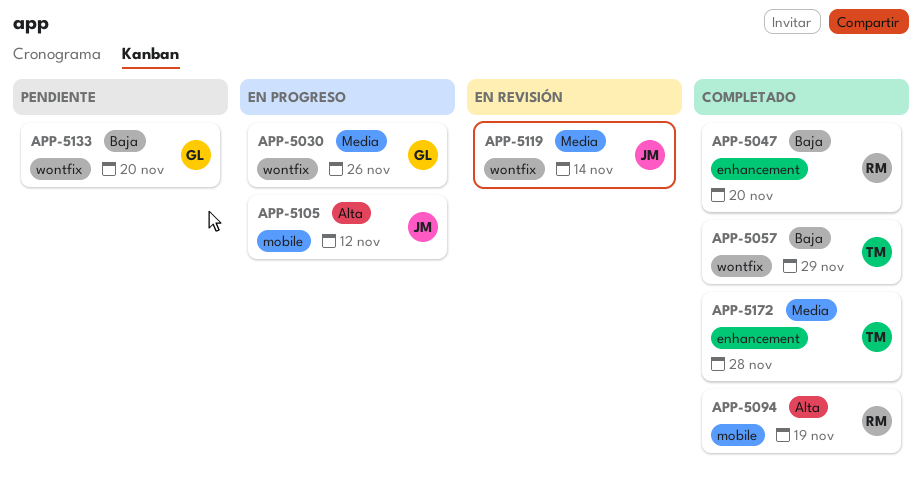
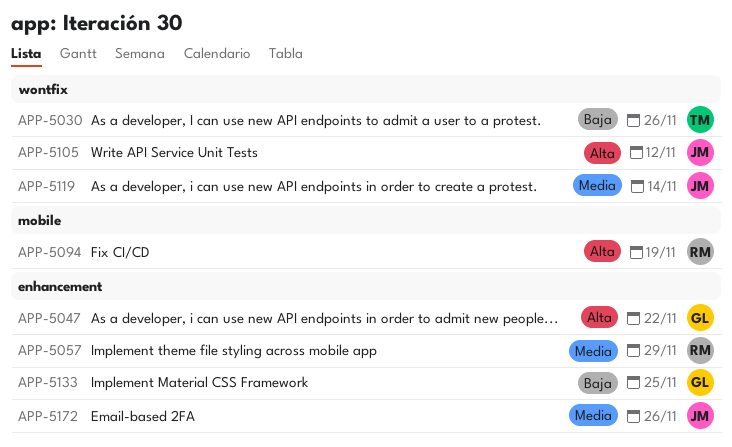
APP-5030, owner: GL -> TM
APP-5030, priority: Media -> Baja
APP-5047, owner: RM -> GL
APP-5047, priority: Baja -> Alta
APP-5047, due: Nov 20 -> Nov 22
APP-5057, owner: TM -> RM
APP-5057, priority: Baja -> Media
APP-5057, label: wontfix -> enhancement
APP-5105, label: mobile -> wontfix
APP-5133, label: wontfix -> enhancement
APP-5133, due: Nov 20 -> Nov 25
APP-5172, owner: TM -> JM
APP-5172, due: Nov 28 -> Nov 26

